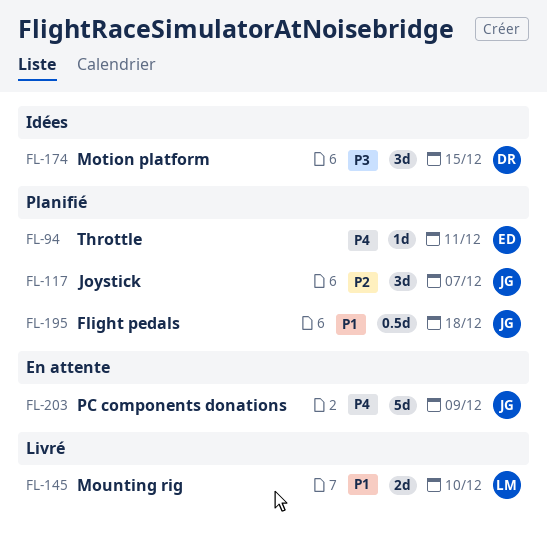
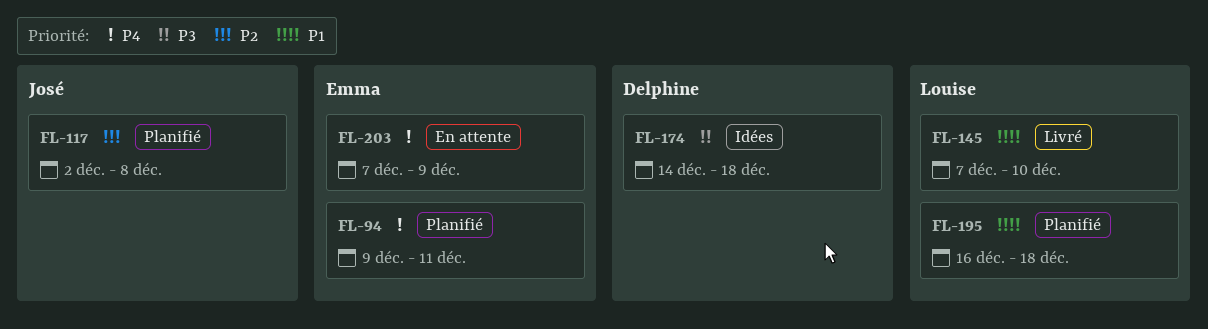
FL-117, due: Dec 7 -> Dec 8
FL-174, due: Dec 15 -> Dec 18
FL-195, owner: José -> Louise
FL-203, owner: José -> Emma

